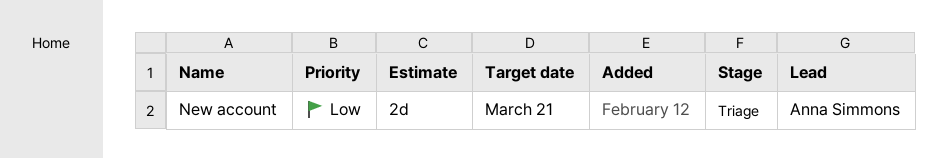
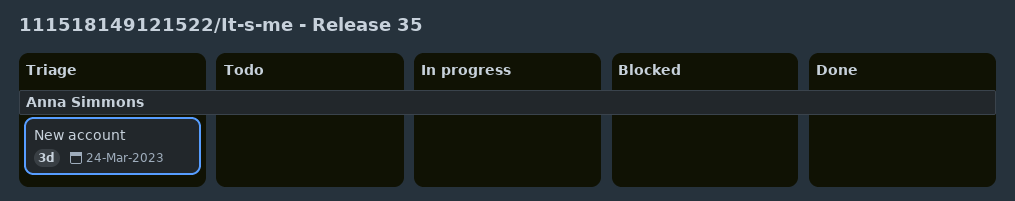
New account, estimate: 2d -> 3d
New account, due: Mar 21 -> Mar 24

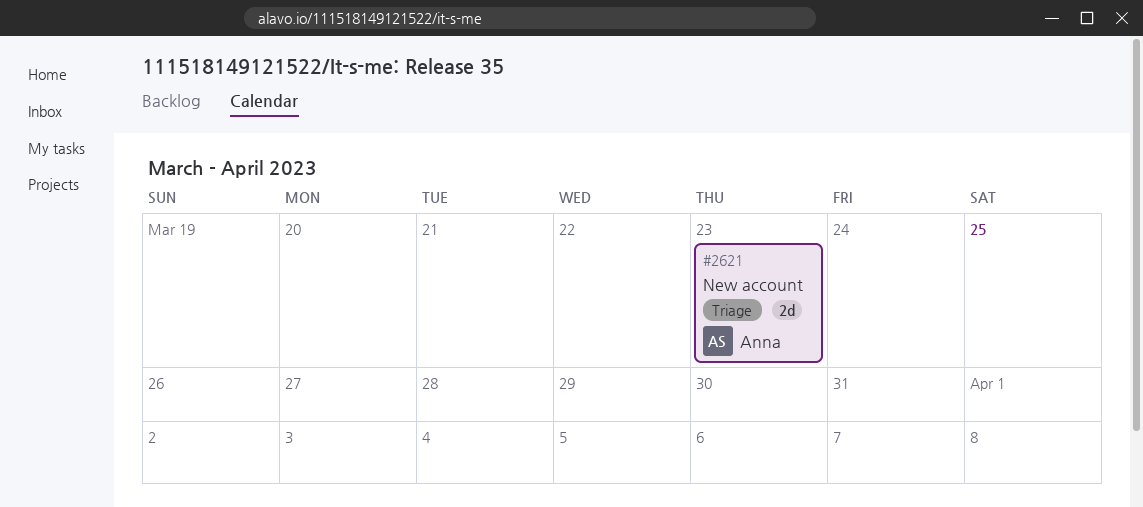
New account, estimate: 3d -> 2d
New account, due: Mar 24 -> Mar 23

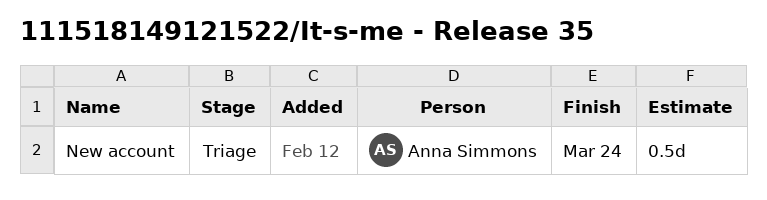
New account, estimate: 2d -> 0.5d
New account, due: Mar 23 -> Mar 24

